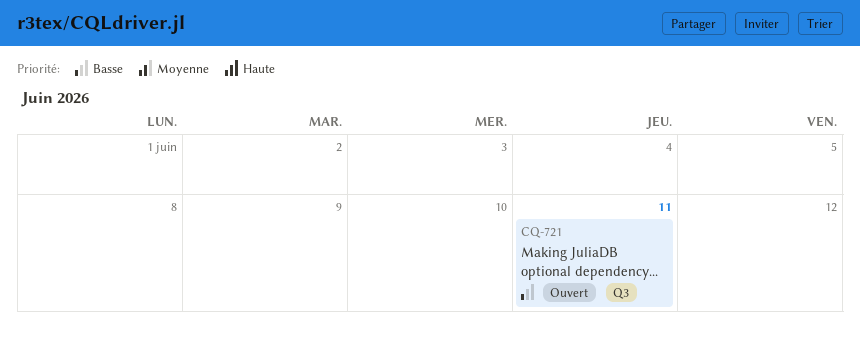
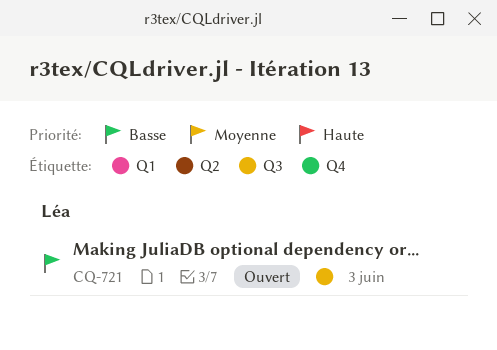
CQ-721, due: Jun 11 -> Jun 3

